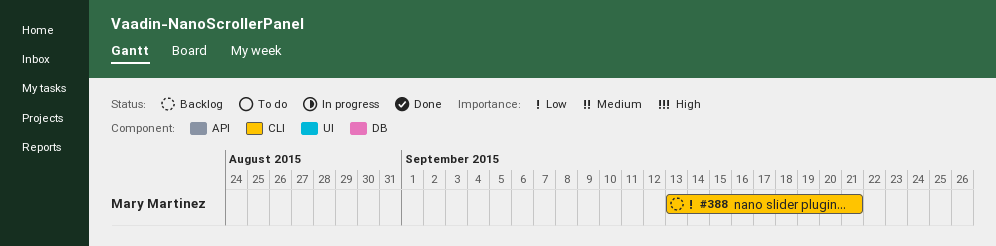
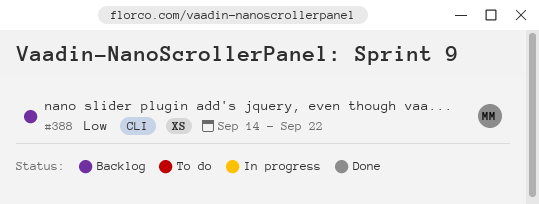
#388, start: Sep 13 -> Sep 14
#388, due: Sep 21 -> Sep 22

